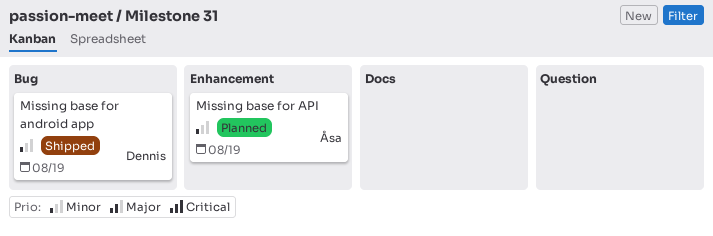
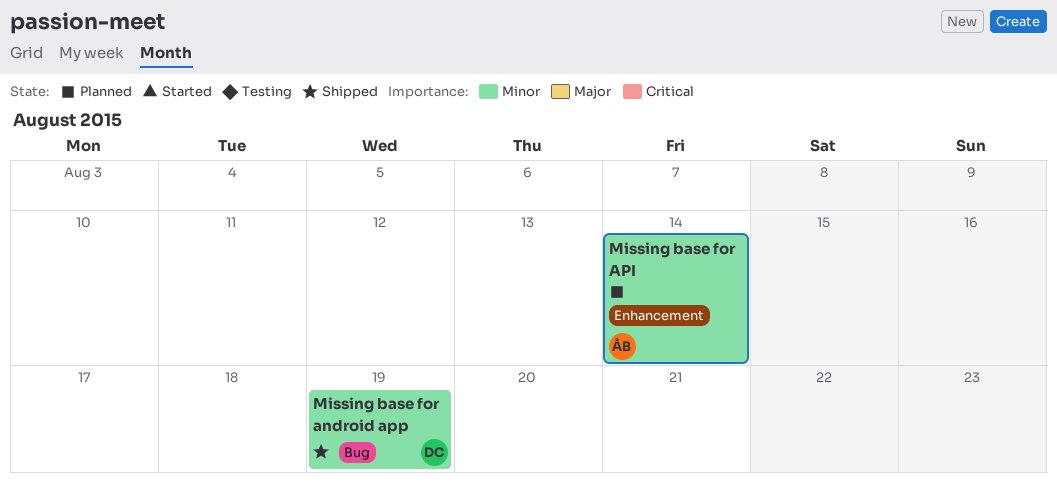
Missing base for API, due: Aug 19 -> Aug 14

